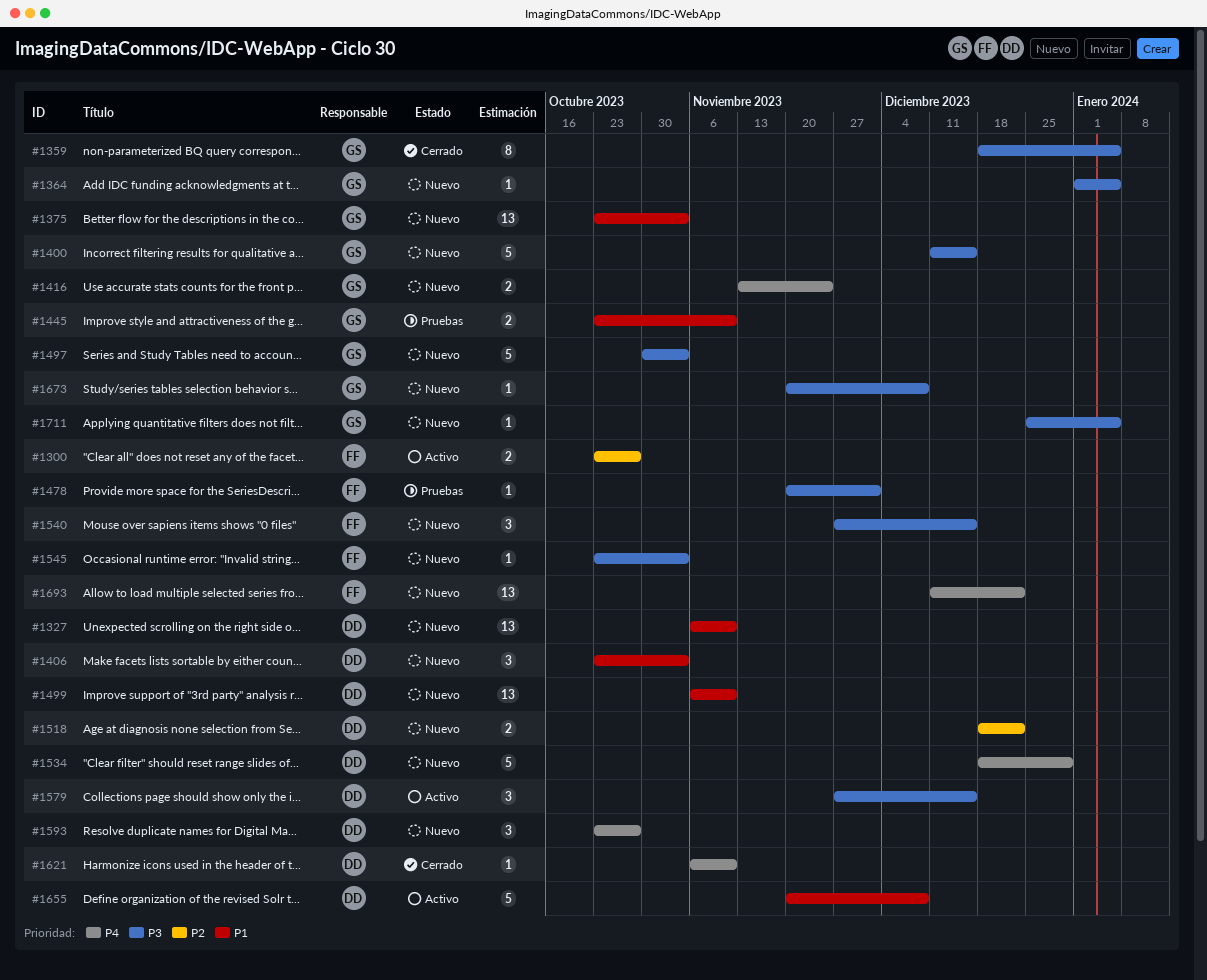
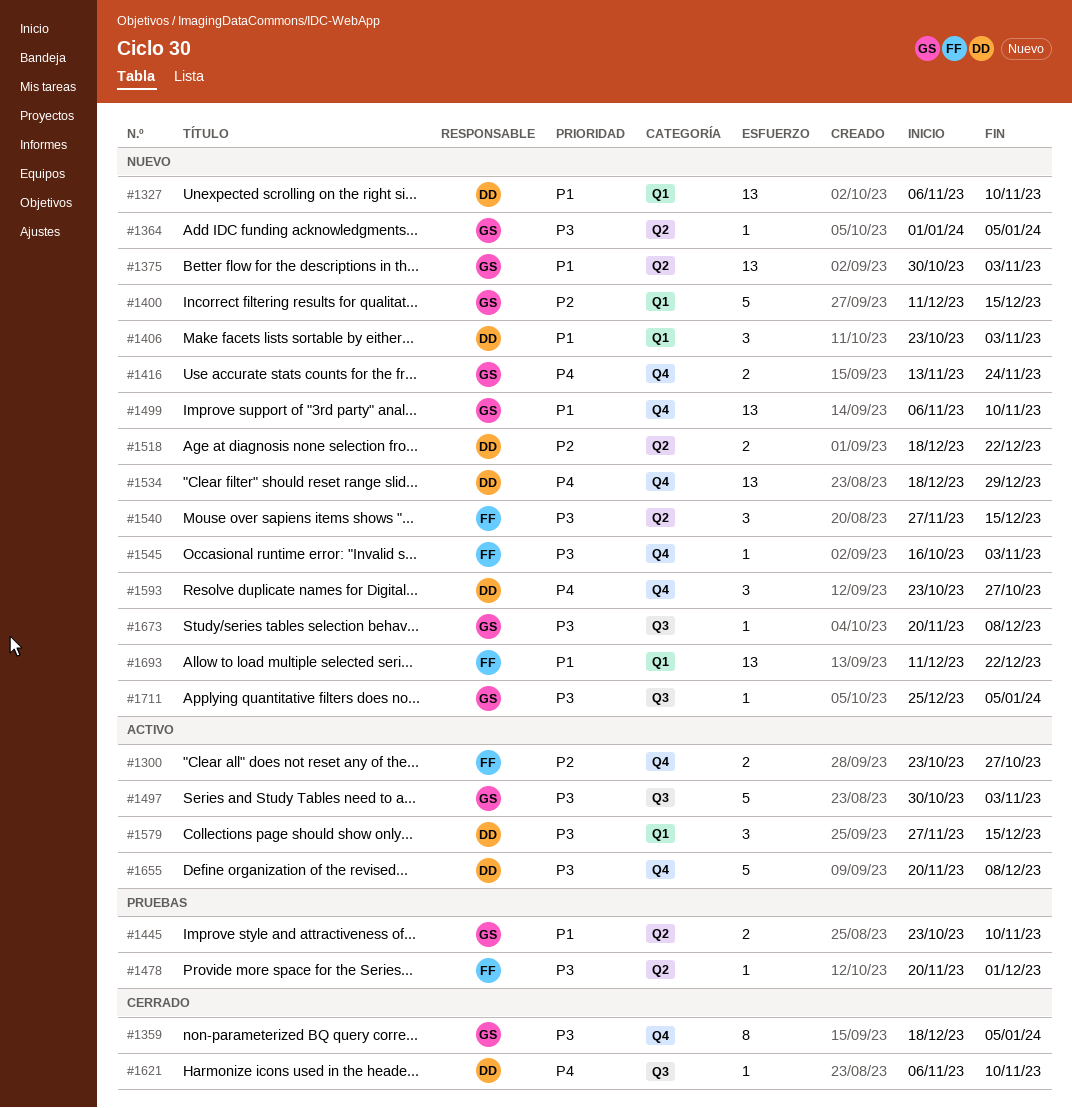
#1375, start: Oct 23 -> Oct 30
#1400, priority: P3 -> P2
#1497, status: Nuevo -> Activo
#1499, owner: DD -> GS
#1534, estimate: 5 -> 13
#1545, start: Oct 23 -> Oct 16
#1655, priority: P1 -> P3
#1693, priority: P4 -> P1

